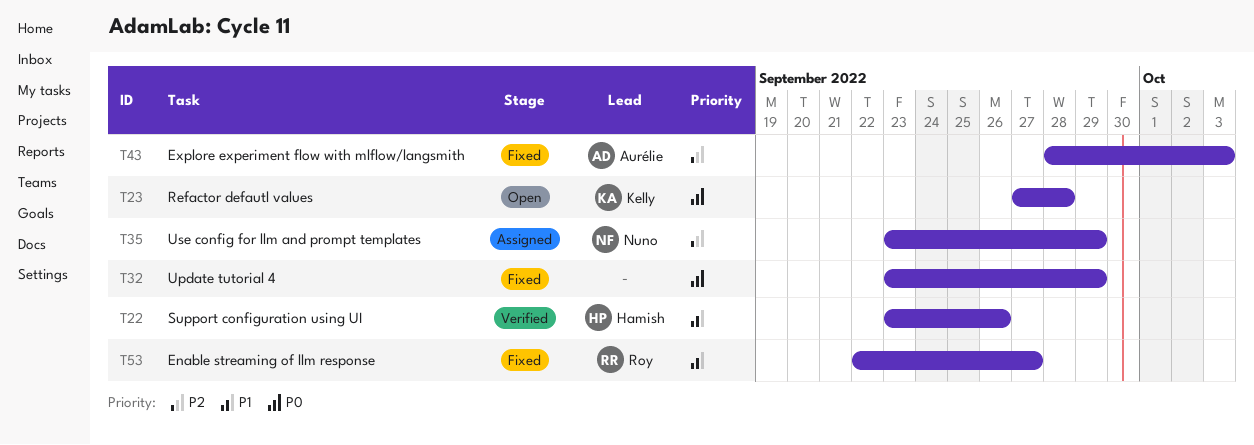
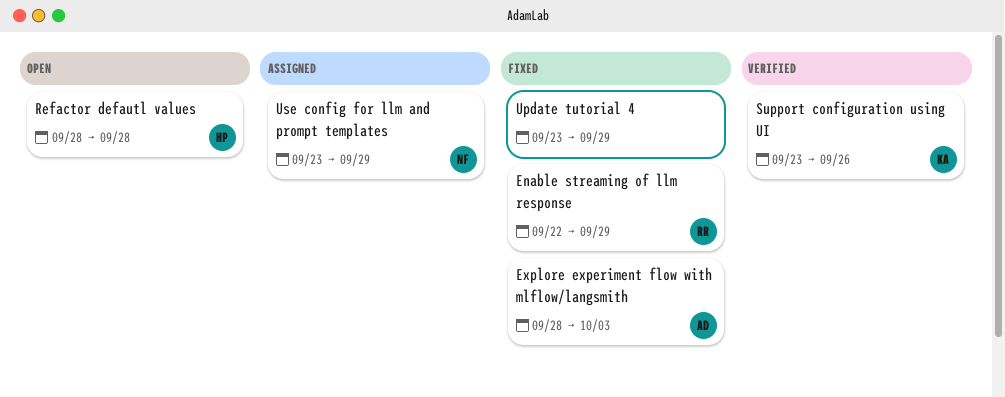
Enable streaming of llm response, due: Sep 27 -> Sep 29
Refactor defautl values, owner: Kelly -> Hamish
Refactor defautl values, start: Sep 27 -> Sep 28
Support configuration using UI, owner: Hamish -> Kelly

